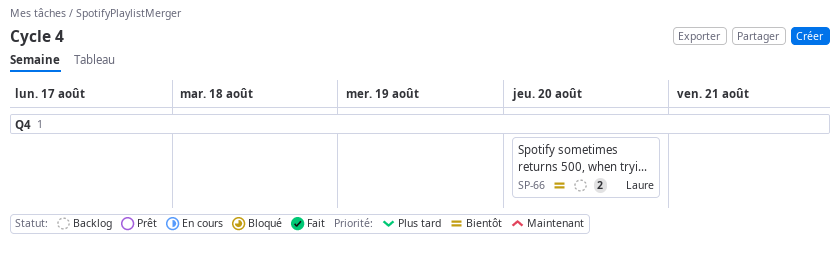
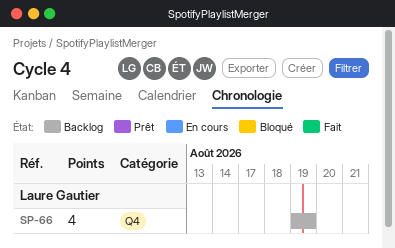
SP-66, estimate: 2 -> 4
SP-66, due: Aug 20 -> Aug 19

